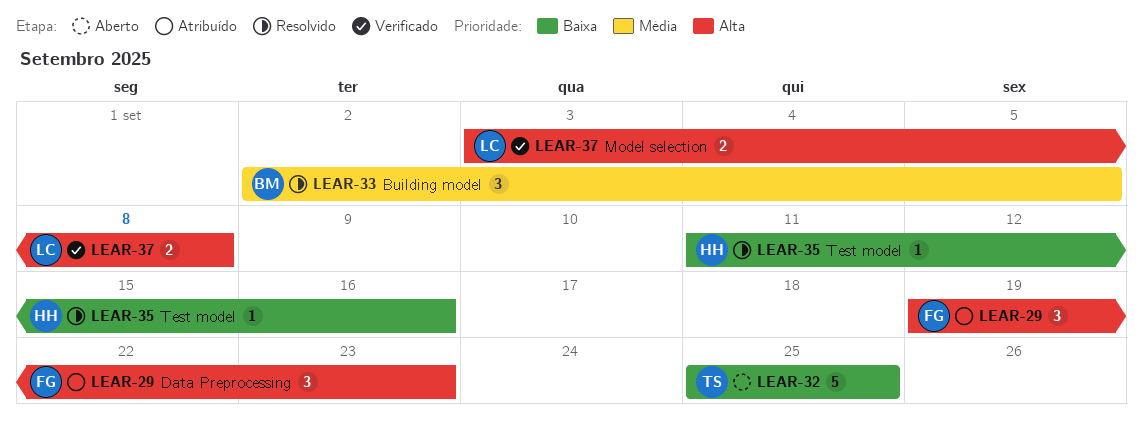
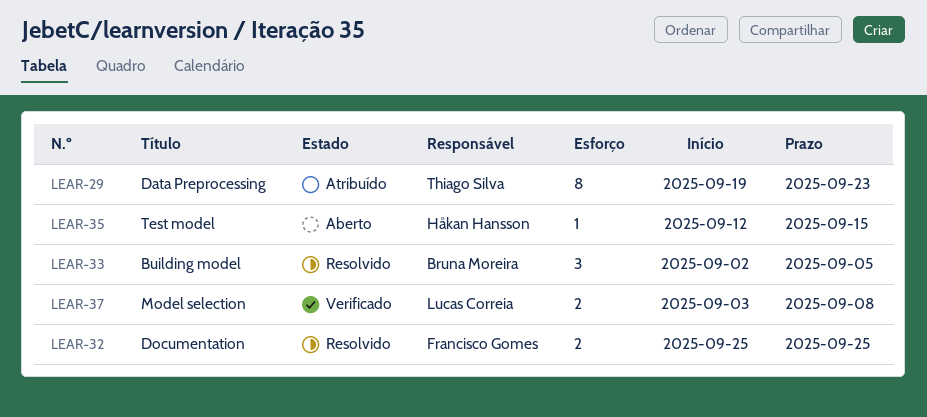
LEAR-29, owner: Francisco Gomes -> Thiago Silva
LEAR-29, estimate: 3 -> 8
LEAR-32, status: Aberto -> Resolvido
LEAR-32, owner: Thiago Silva -> Francisco Gomes
LEAR-32, estimate: 5 -> 2
LEAR-35, status: Resolvido -> Aberto
LEAR-35, start: Sep 11 -> Sep 12
LEAR-35, due: Sep 16 -> Sep 15

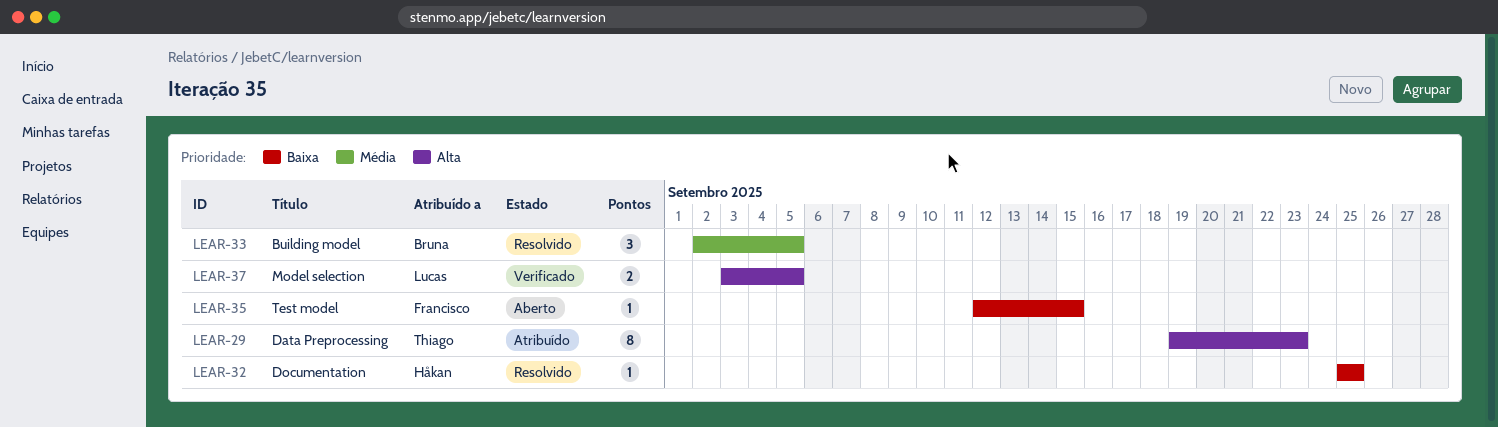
LEAR-32, owner: Francisco Gomes -> Håkan Hansson
LEAR-32, estimate: 2 -> 1
LEAR-35, owner: Håkan Hansson -> Francisco Gomes
LEAR-37, due: Sep 8 -> Sep 5

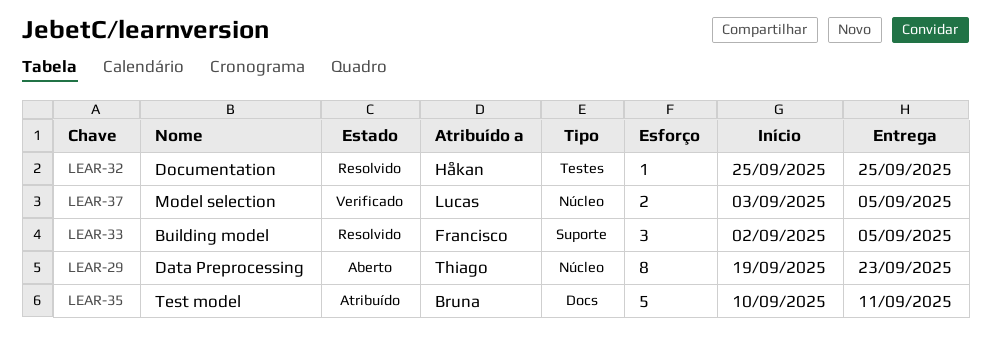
LEAR-29, status: Atribuído -> Aberto
LEAR-33, owner: Bruna -> Francisco
LEAR-35, status: Aberto -> Atribuído
LEAR-35, owner: Francisco -> Bruna
LEAR-35, estimate: 1 -> 5
LEAR-35, start: Sep 12 -> Sep 10
LEAR-35, due: Sep 15 -> Sep 11

